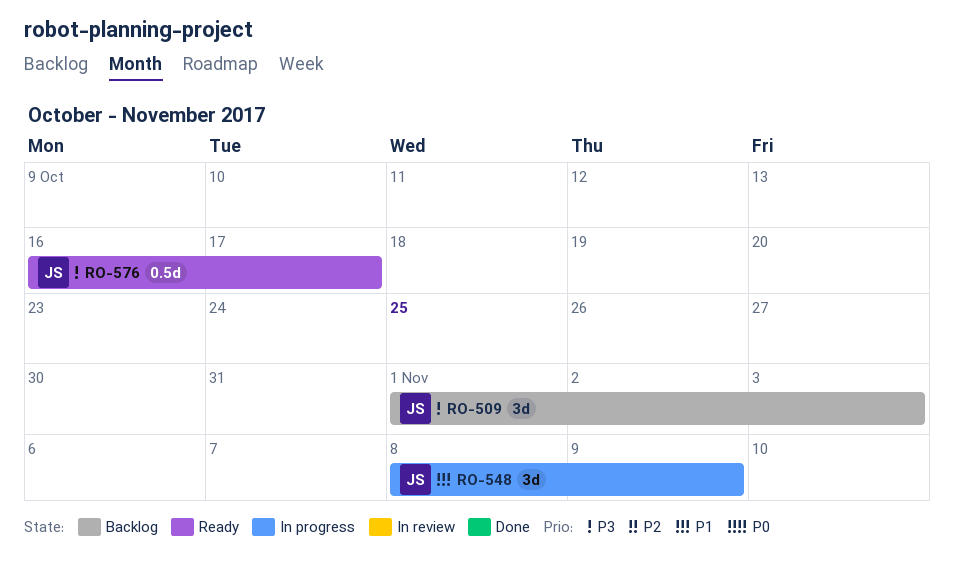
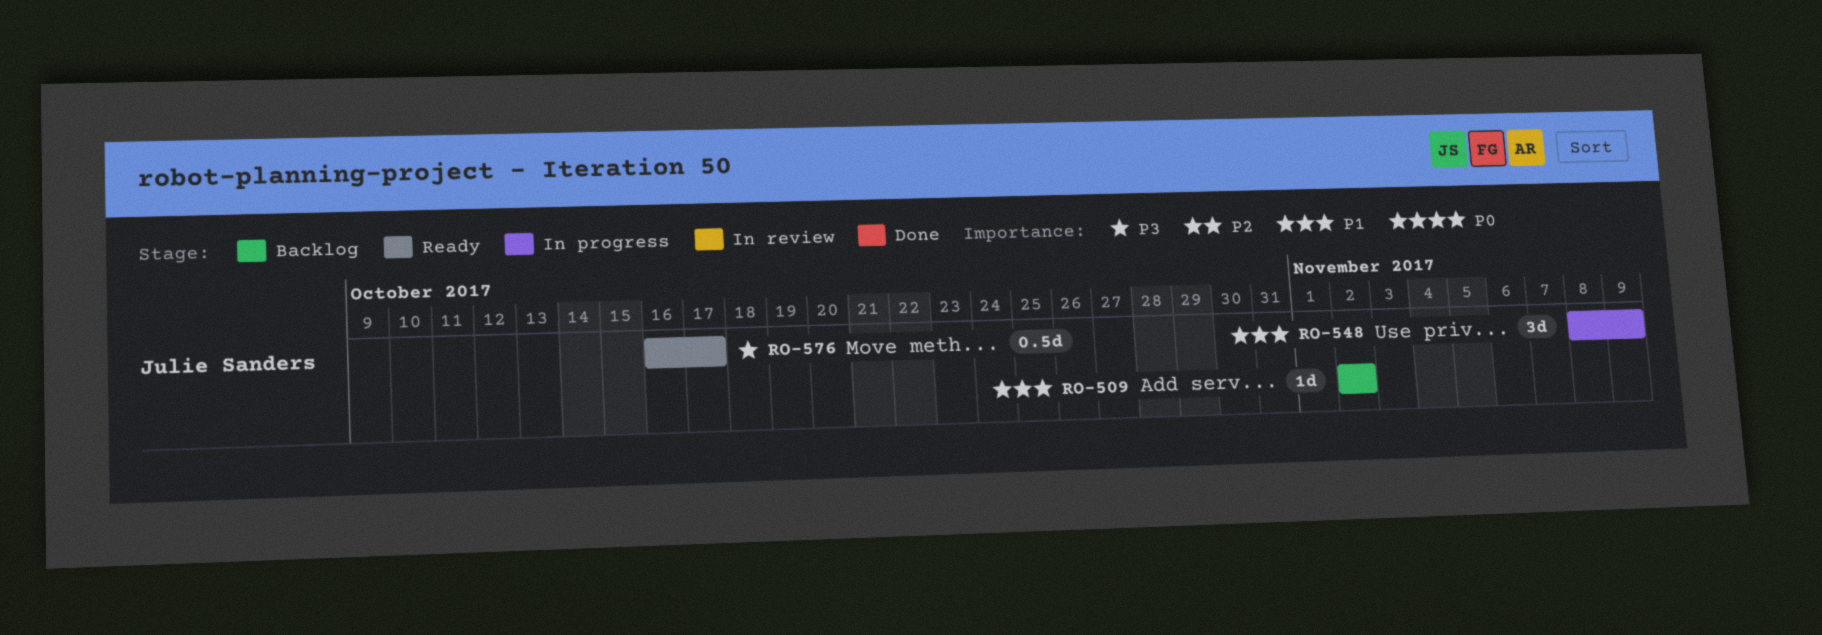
RO-509, priority: P3 -> P1
RO-509, estimate: 3d -> 1d
RO-509, start: Nov 1 -> Nov 2
RO-509, due: Nov 3 -> Nov 2

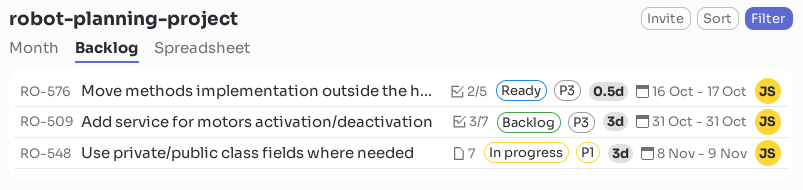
RO-509, priority: P1 -> P3
RO-509, estimate: 1d -> 3d
RO-509, start: Nov 2 -> Oct 31
RO-509, due: Nov 2 -> Oct 31

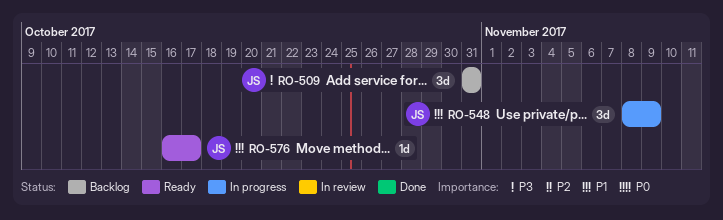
RO-576, priority: P3 -> P1
RO-576, estimate: 0.5d -> 1d

